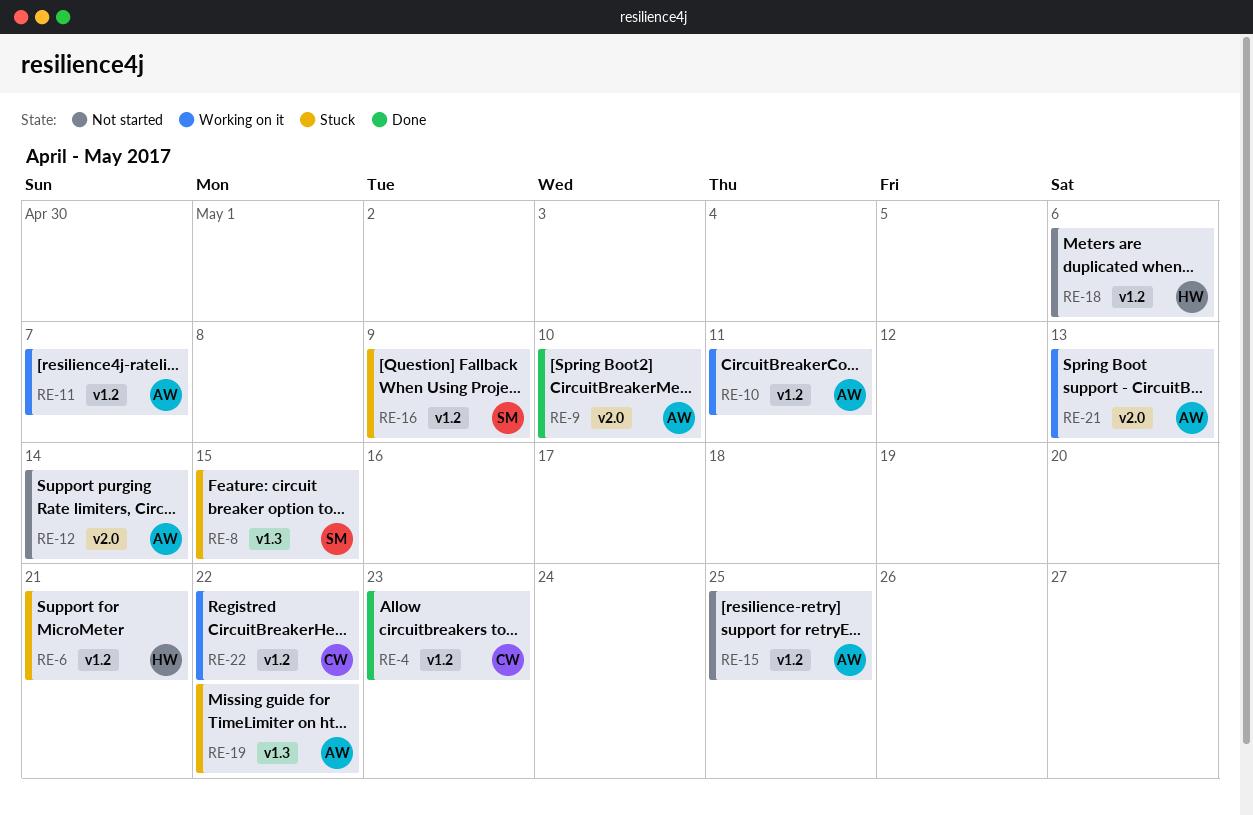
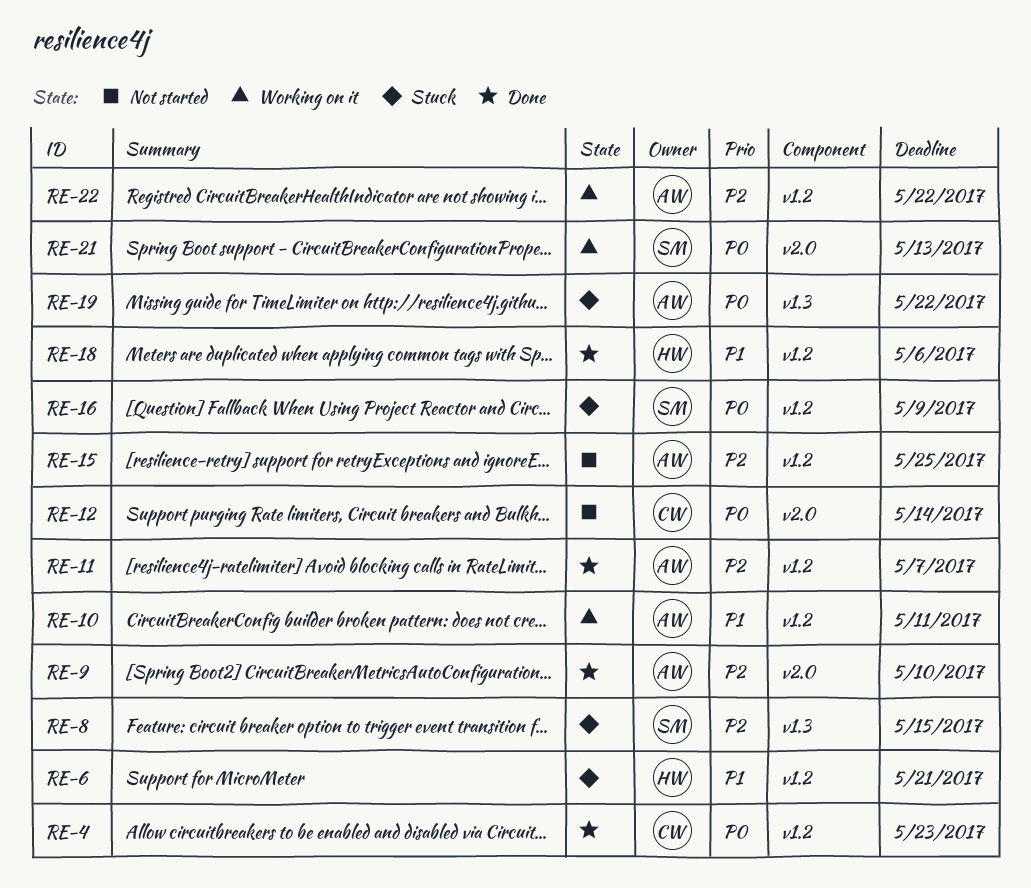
RE-11, status: Working on it -> Done
RE-12, owner: AW -> CW
RE-18, status: Not started -> Done
RE-21, owner: AW -> SM
RE-22, owner: CW -> AW

